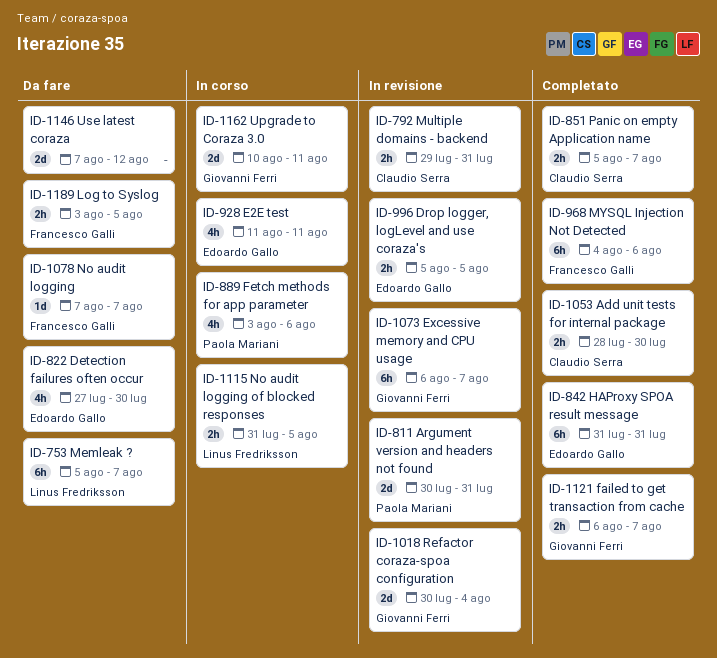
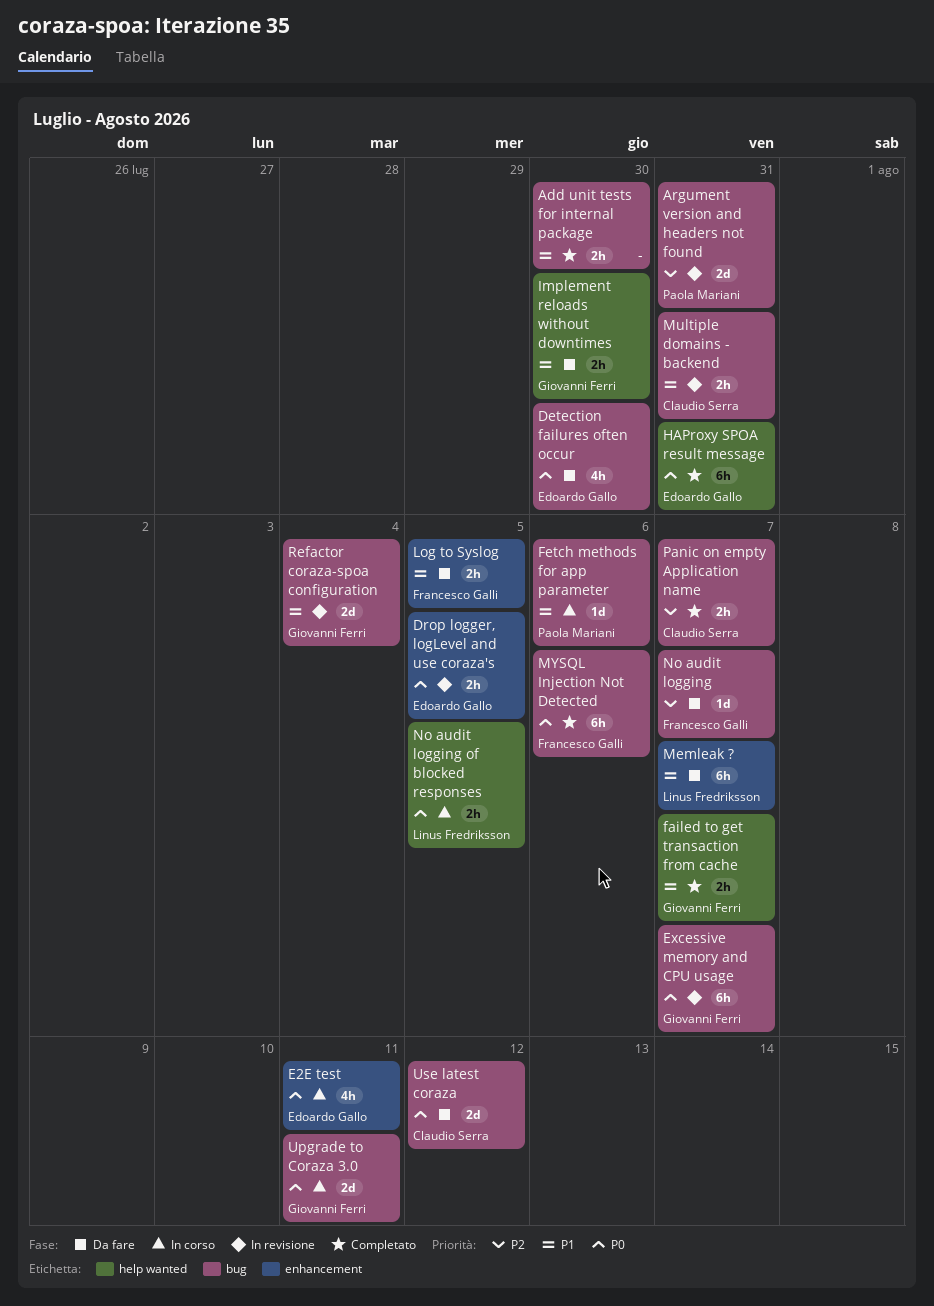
Add unit tests for internal package, owner: Claudio Serra -> none
Fetch methods for app parameter, estimate: 4h -> 1d
Implement reloads without downtimes: none -> present
Use latest coraza, owner: none -> Claudio Serra

